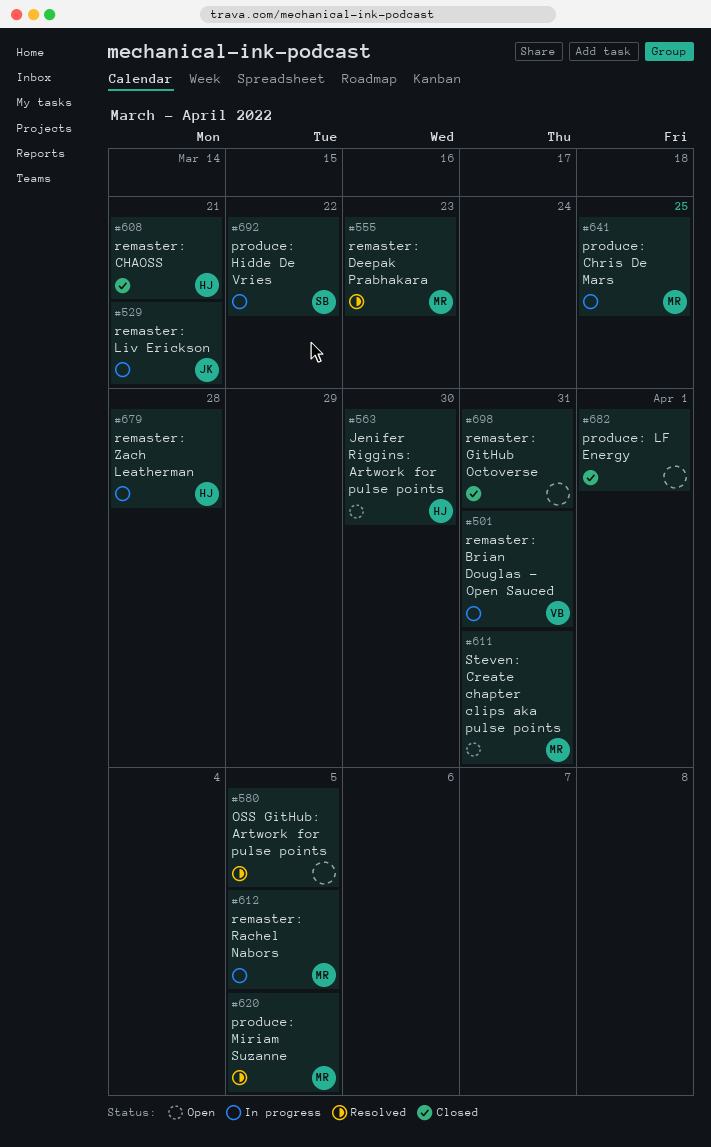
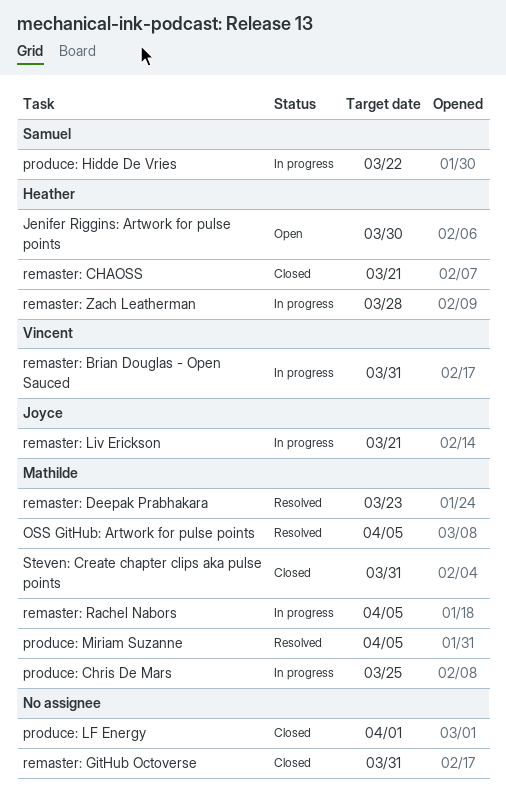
OSS GitHub: Artwork for pulse points, owner: none -> Mathilde
Steven: Create chapter clips aka pulse points, status: Open -> Closed

